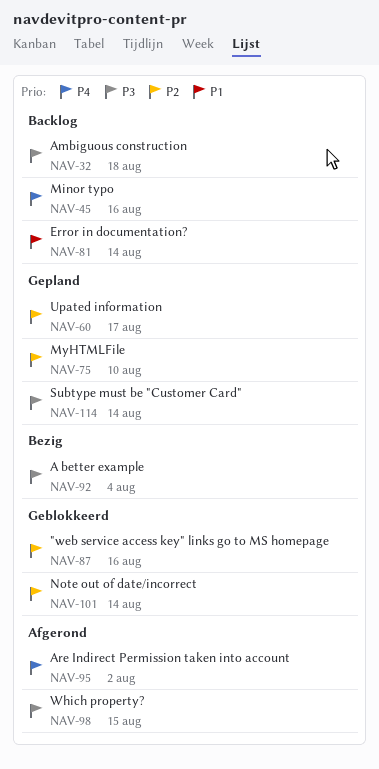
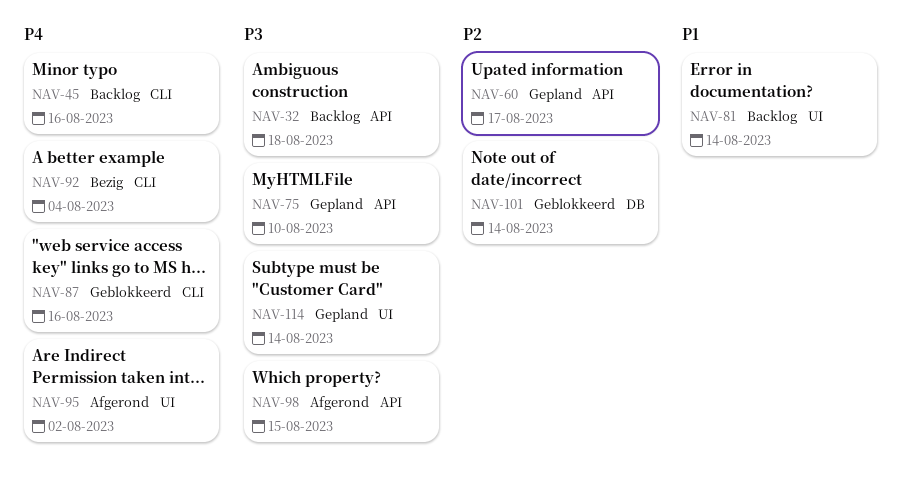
NAV-75, priority: P2 -> P3
NAV-87, priority: P2 -> P4
NAV-92, priority: P3 -> P4

